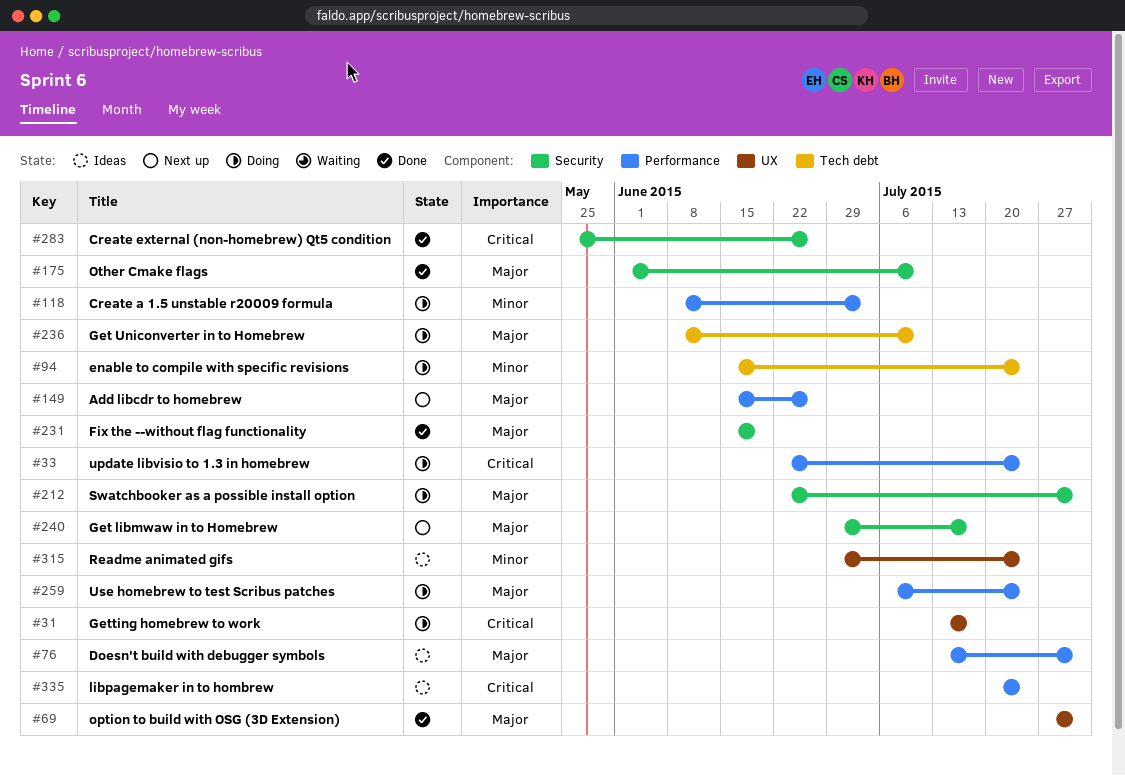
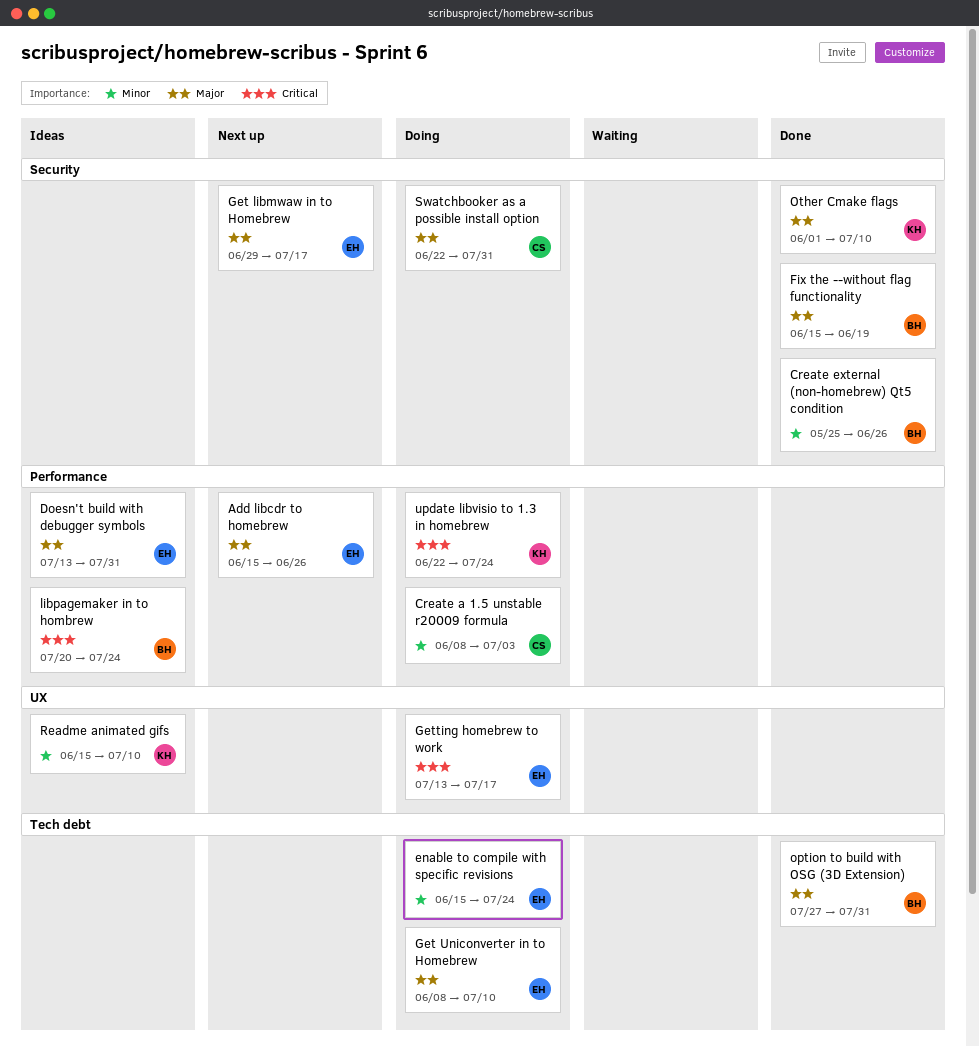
Create external (non-homebrew) Qt5 condition, priority: Critical -> Minor
option to build with OSG (3D Extension), label: UX -> Tech debt
Readme animated gifs, start: Jun 29 -> Jun 15
Readme animated gifs, due: Jul 24 -> Jul 10
Use homebrew to test Scribus patches: present -> none

